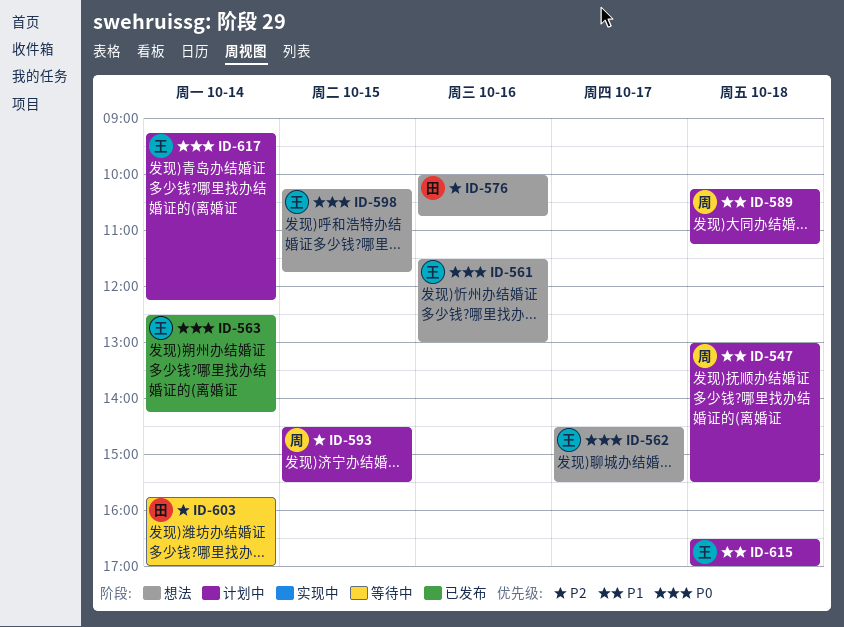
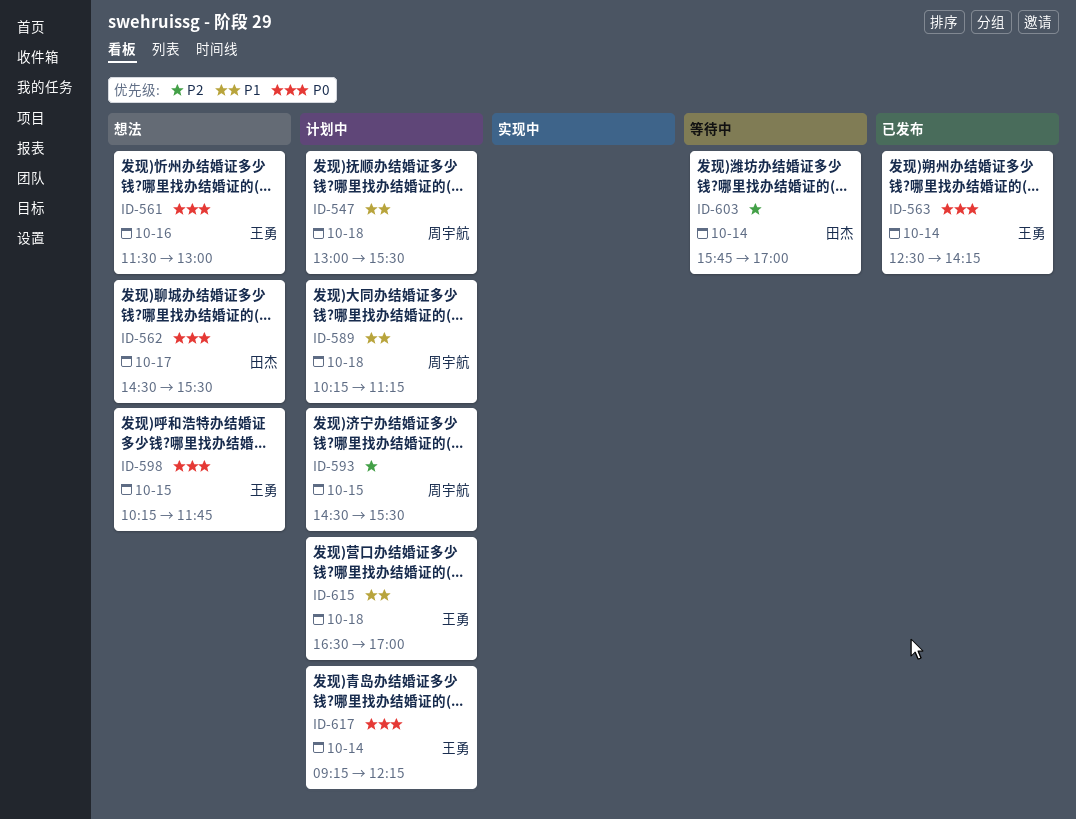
ID-562, owner: 王勇 -> 田杰
ID-576: present -> none

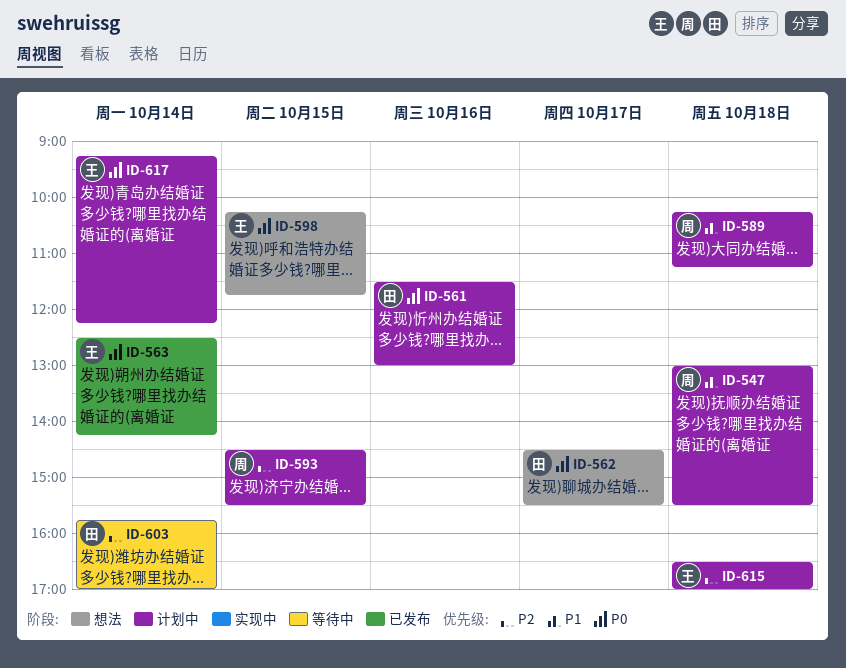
ID-561, status: 想法 -> 计划中
ID-561, owner: 王勇 -> 田杰
ID-615, priority: P1 -> P2

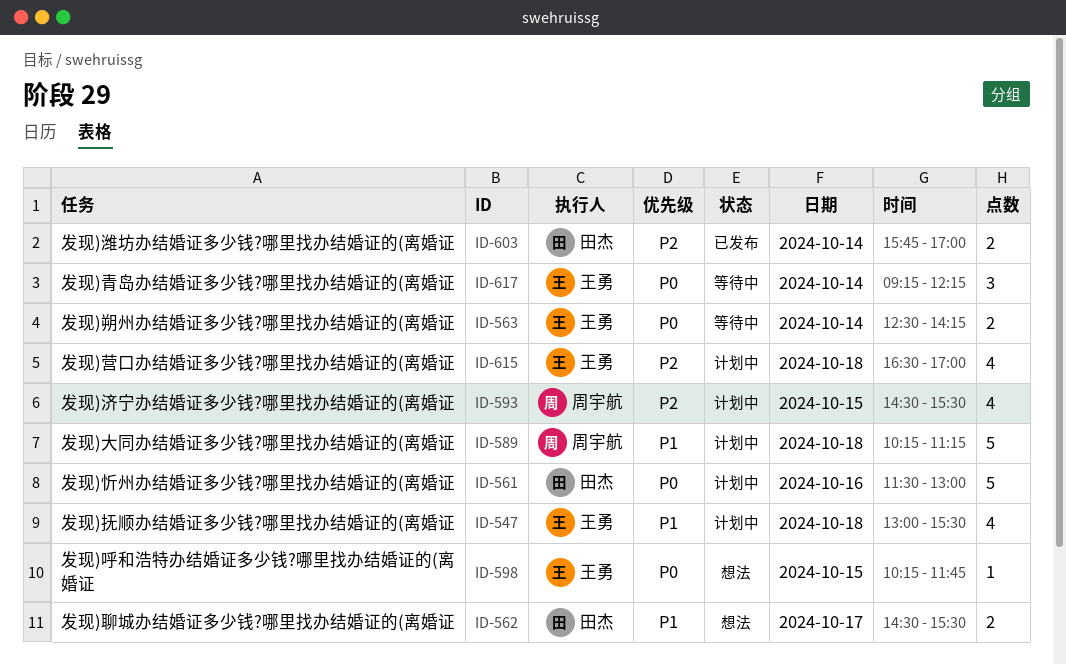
ID-547, owner: 周宇航 -> 王勇
ID-562, priority: P0 -> P1
ID-563, status: 已发布 -> 等待中
ID-603, status: 等待中 -> 已发布
ID-617, status: 计划中 -> 等待中

